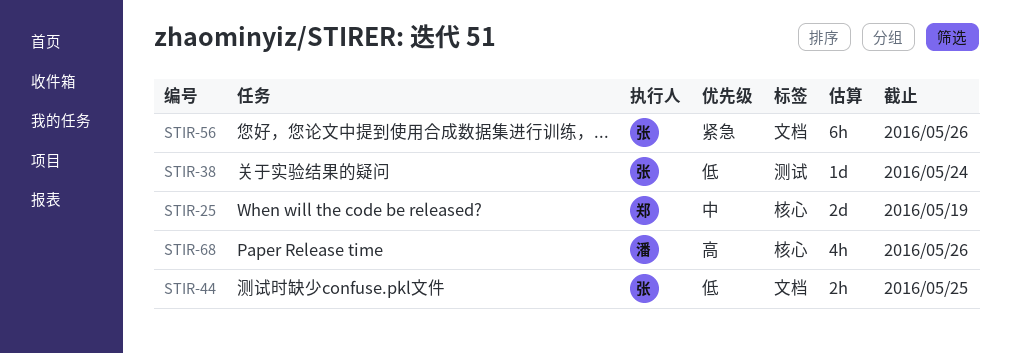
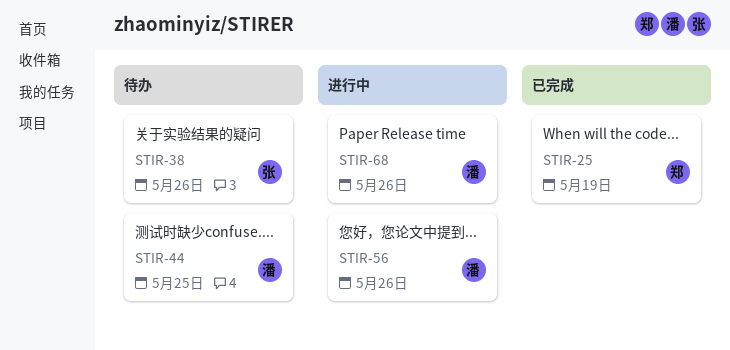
STIR-38, due: May 24 -> May 26
STIR-44, owner: 张 -> 潘
STIR-56, owner: 张 -> 潘

